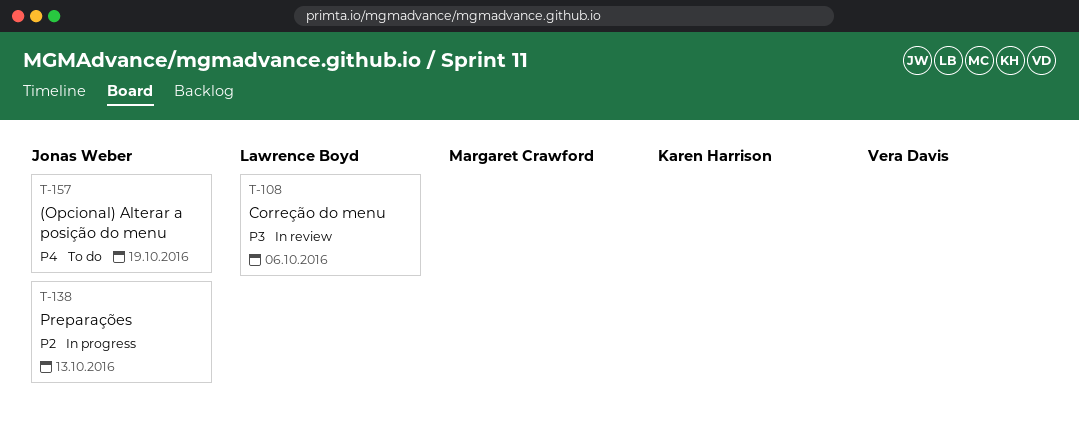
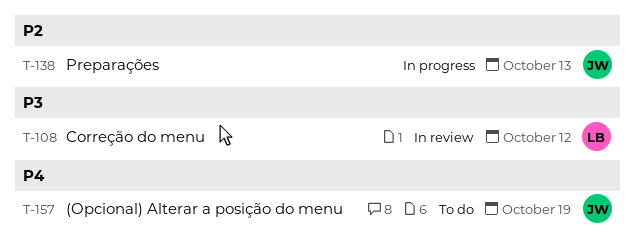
T-108, due: Oct 6 -> Oct 12

